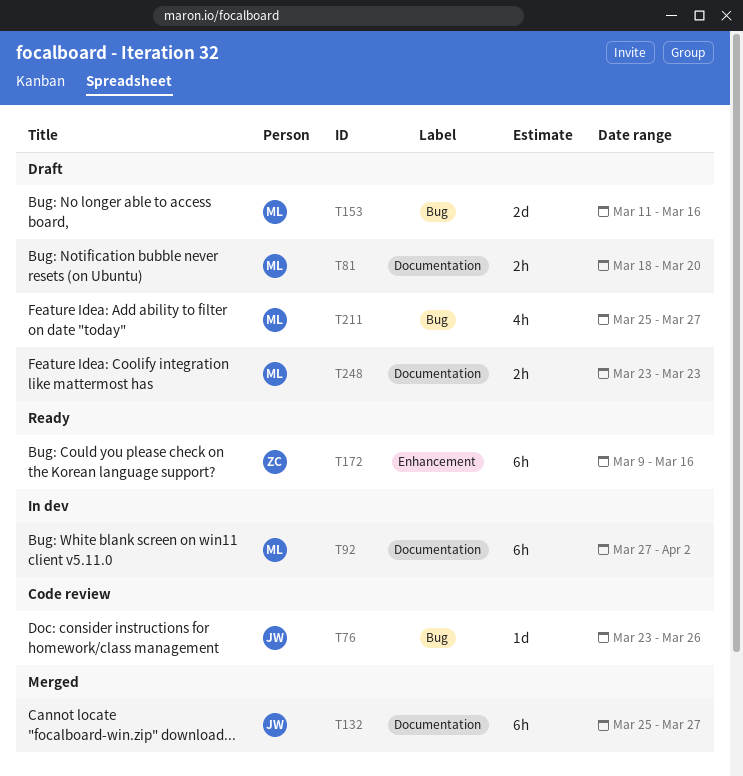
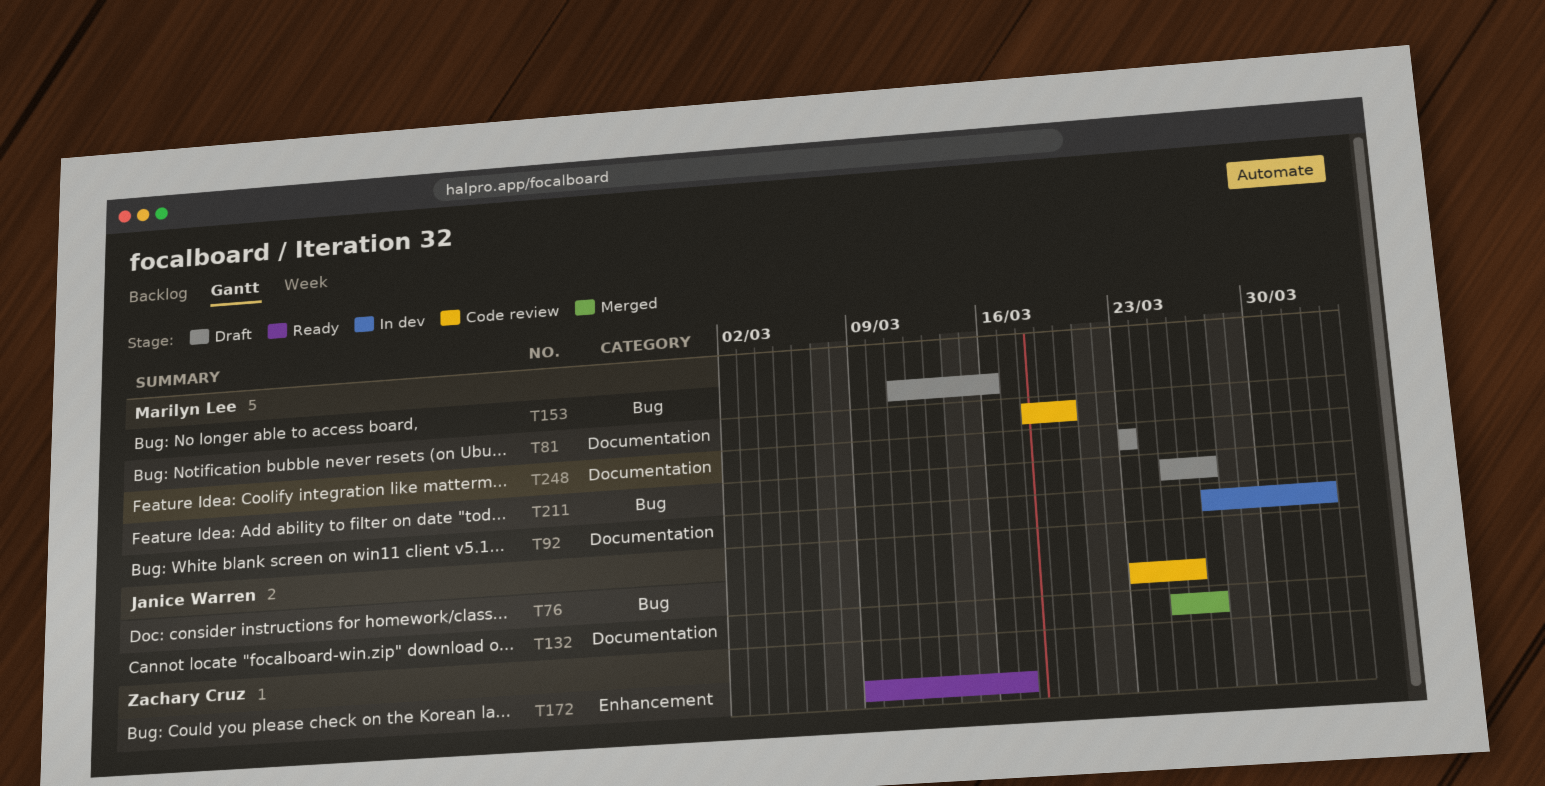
T81, status: Draft -> Code review
T172, due: Mar 16 -> Mar 17

